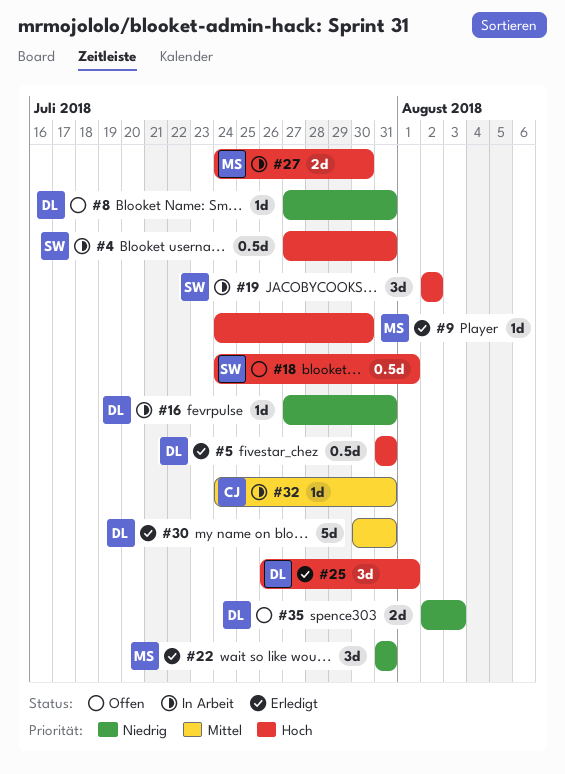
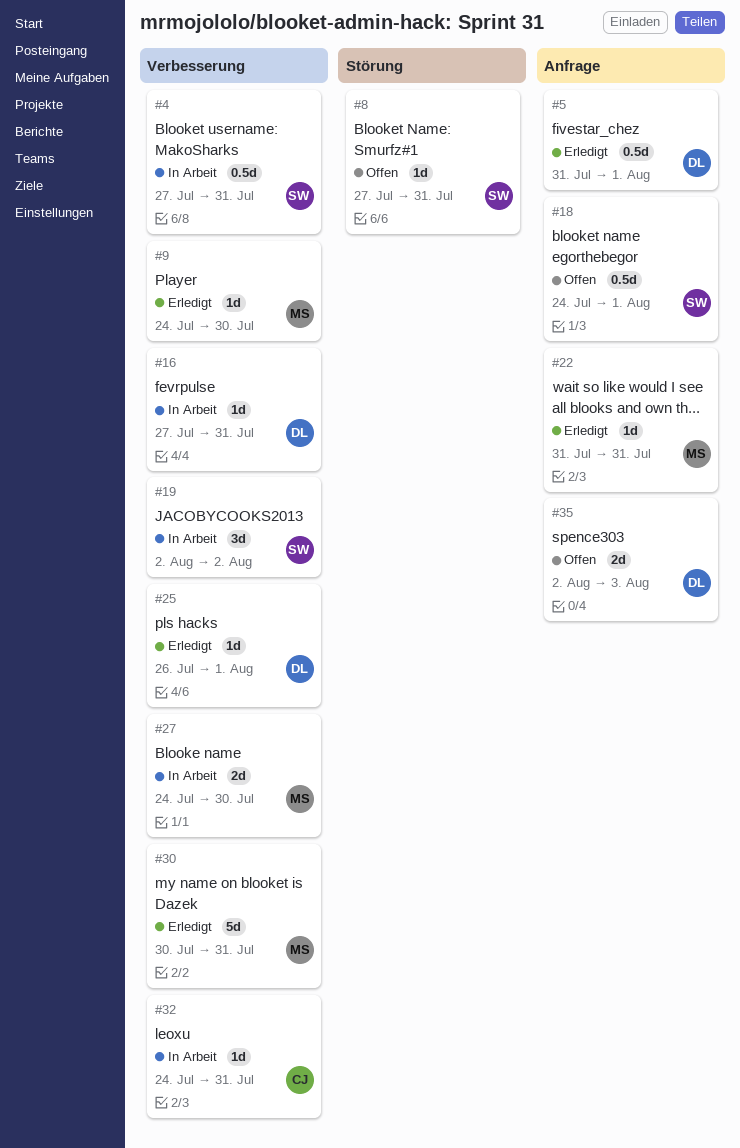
#5, due: Jul 31 -> Aug 1
#8, owner: DL -> SW
#22, estimate: 3d -> 1d
#25, estimate: 3d -> 1d
#30, owner: DL -> MS

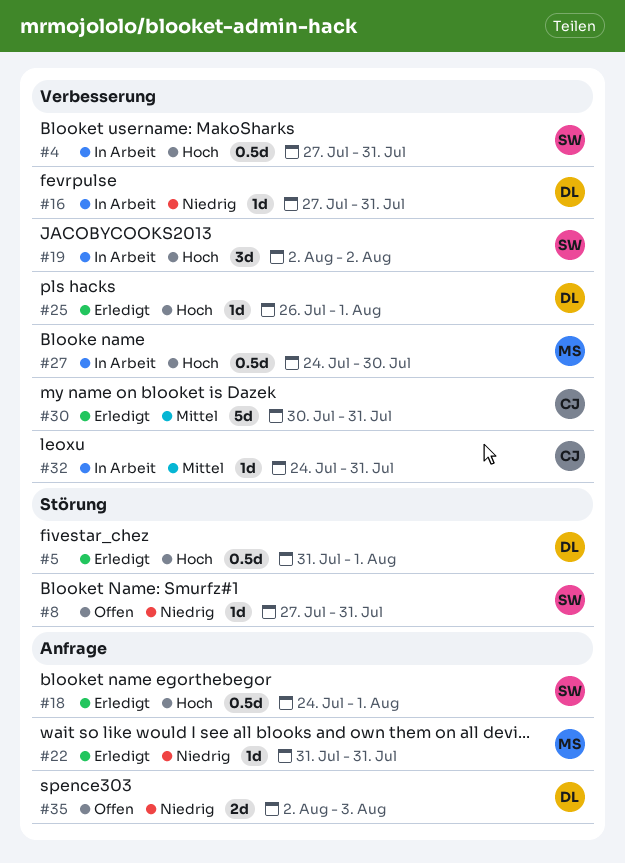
#5, label: Anfrage -> Störung
#9: present -> none
#18, status: Offen -> Erledigt
#27, estimate: 2d -> 0.5d
#30, owner: MS -> CJ

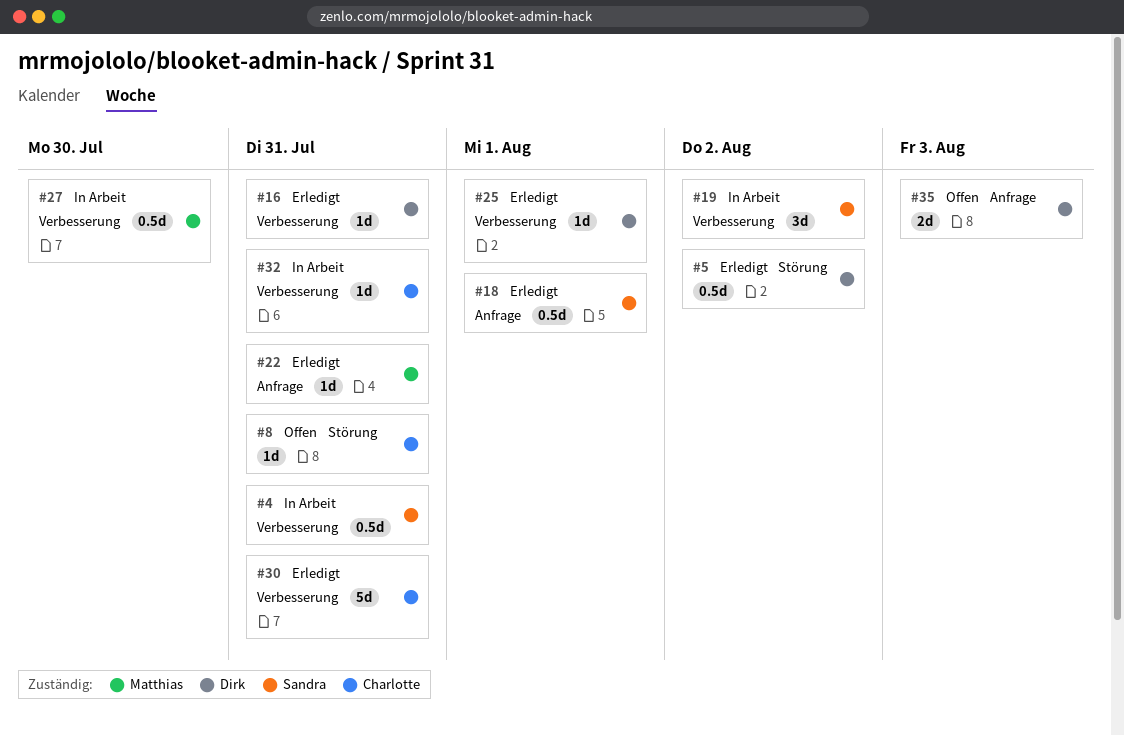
#5, due: Aug 1 -> Aug 2
#8, owner: Sandra -> Charlotte
#16, status: In Arbeit -> Erledigt

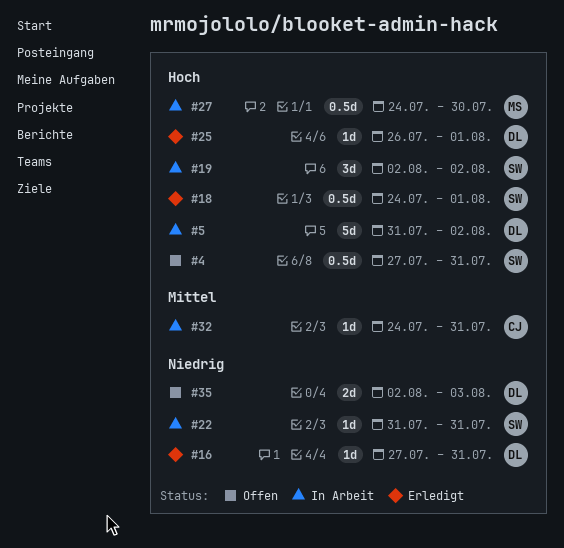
#4, status: In Arbeit -> Offen
#5, status: Erledigt -> In Arbeit
#5, estimate: 0.5d -> 5d
#8: present -> none
#22, status: Erledigt -> In Arbeit
#22, owner: Matthias -> Sandra
#30: present -> none

